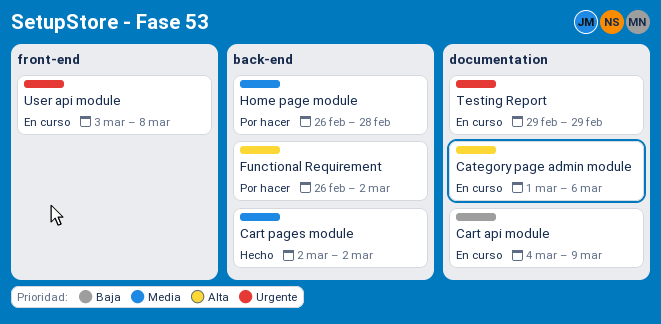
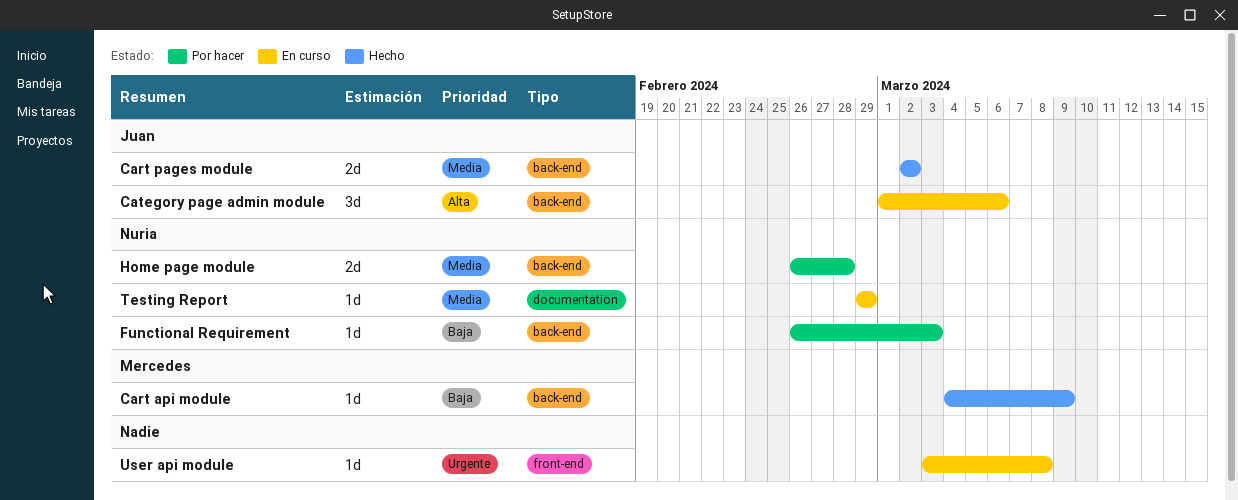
Cart api module, status: En curso -> Hecho
Cart api module, label: documentation -> back-end
Category page admin module, label: documentation -> back-end
Functional Requirement, priority: Alta -> Baja
Functional Requirement, due: Mar 2 -> Mar 3
Testing Report, priority: Urgente -> Media

